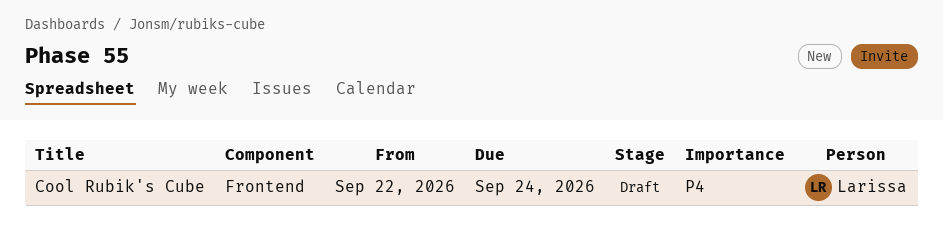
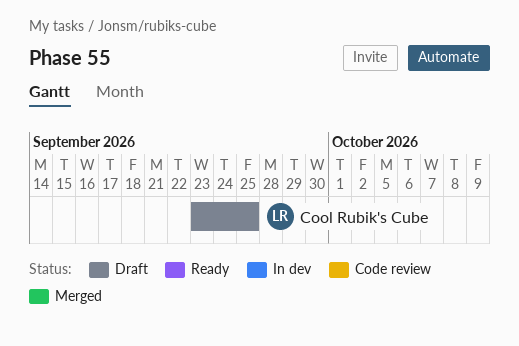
Cool Rubik's Cube, start: Sep 22 -> Sep 23
Cool Rubik's Cube, due: Sep 24 -> Sep 25

